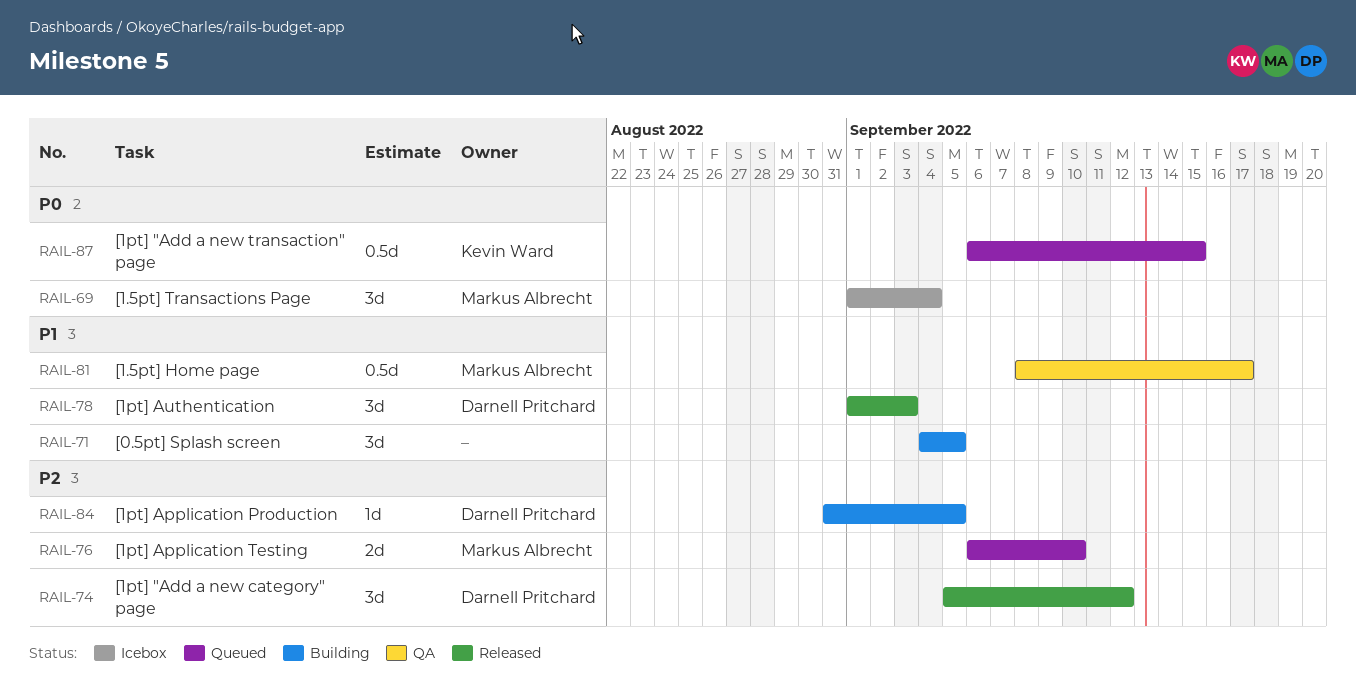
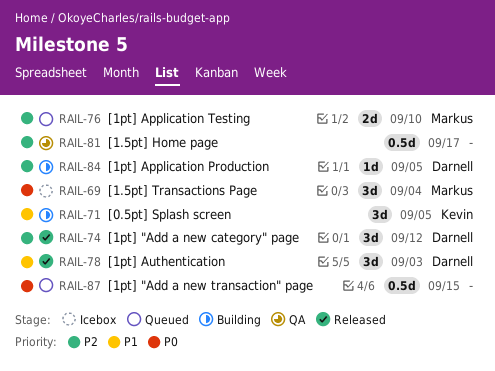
RAIL-71, owner: none -> Kevin Ward
RAIL-81, owner: Markus Albrecht -> none
RAIL-81, priority: P1 -> P2
RAIL-87, owner: Kevin Ward -> none

